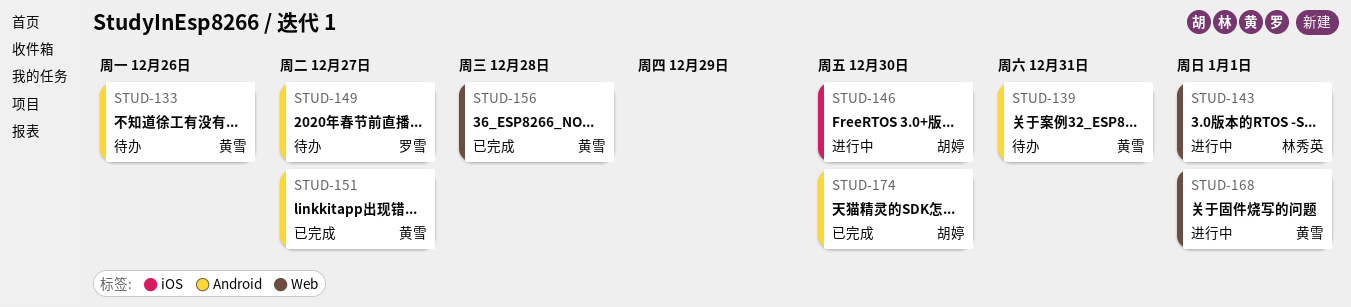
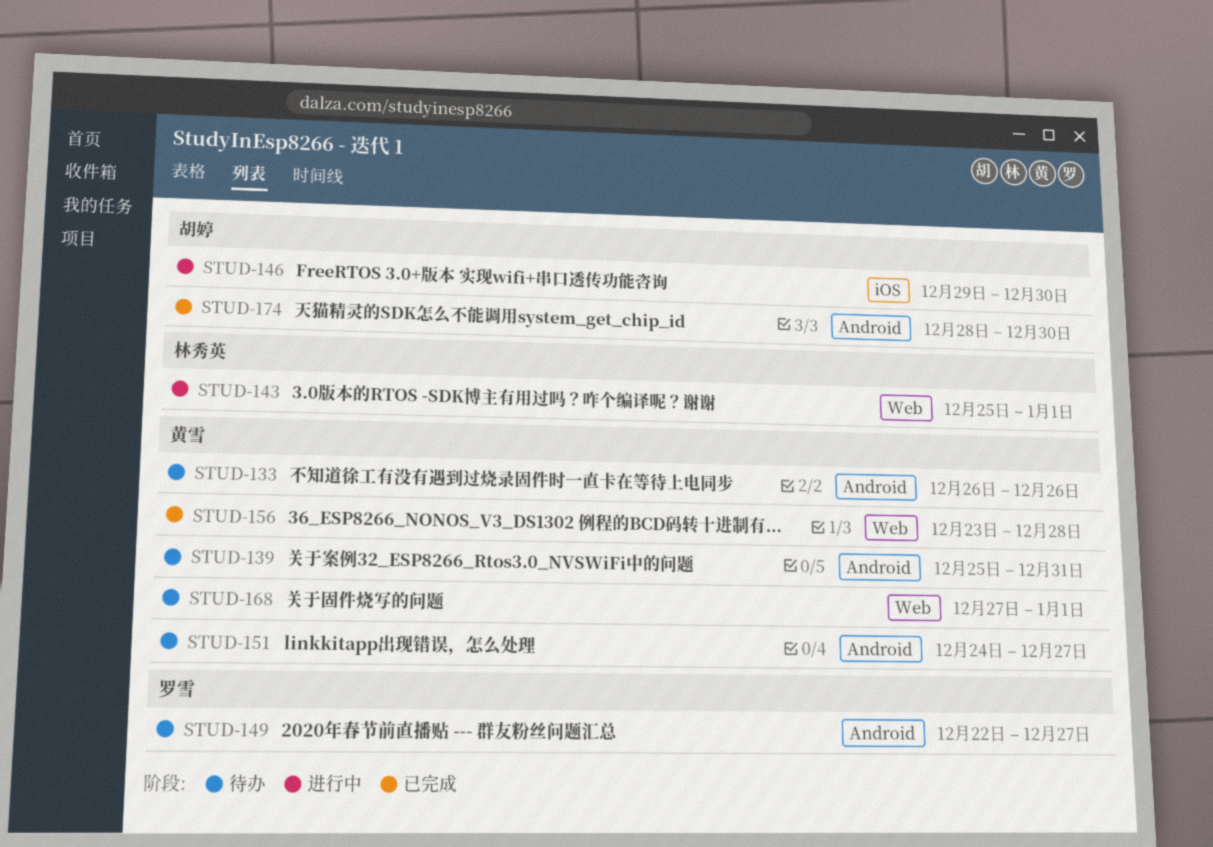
STUD-151, status: 已完成 -> 待办
STUD-168, status: 进行中 -> 待办

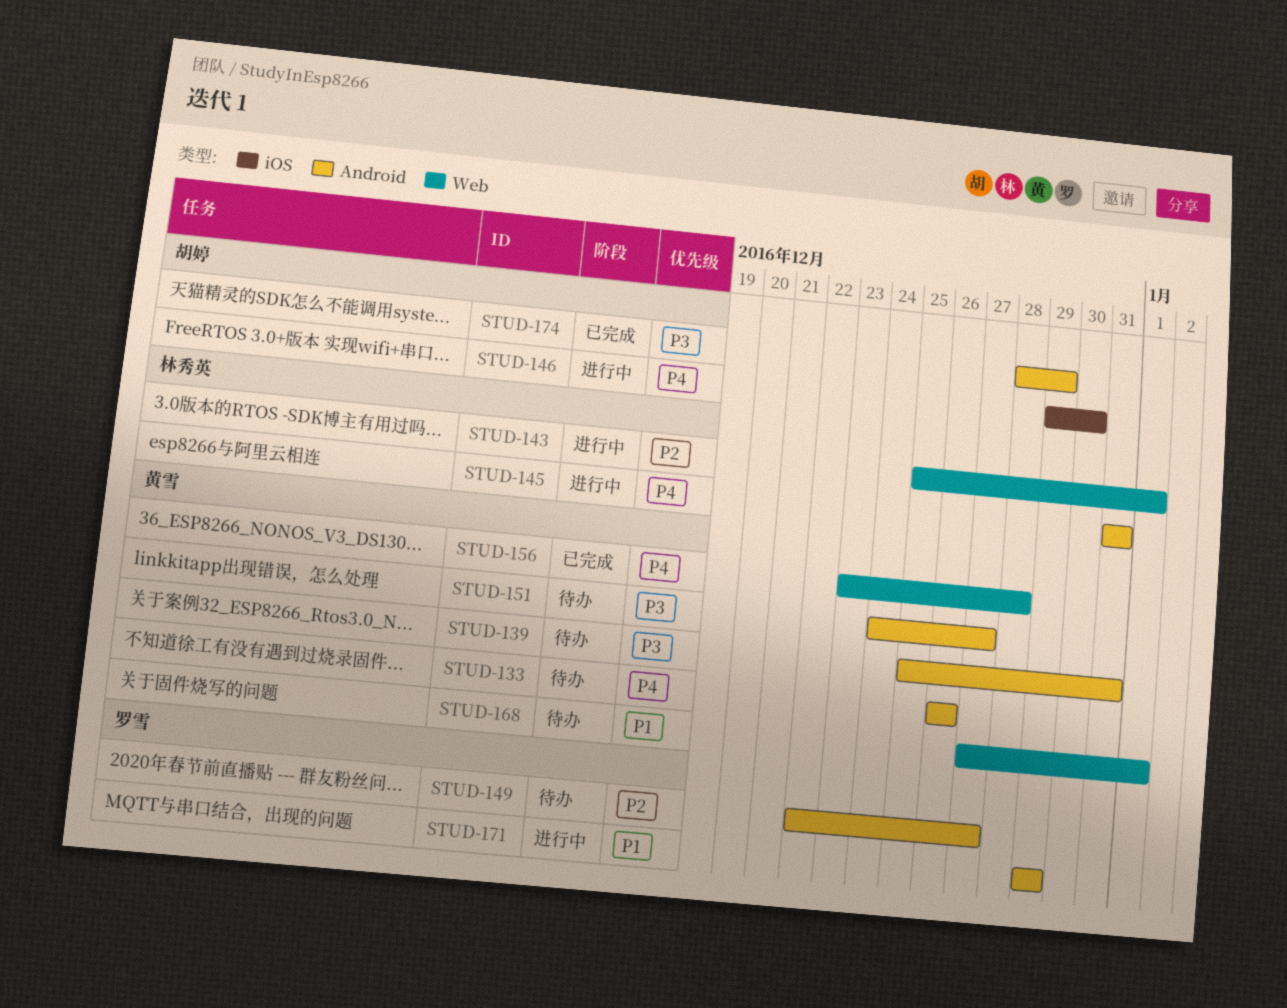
STUD-145: none -> present
STUD-171: none -> present
STUD-174, due: Dec 30 -> Dec 29

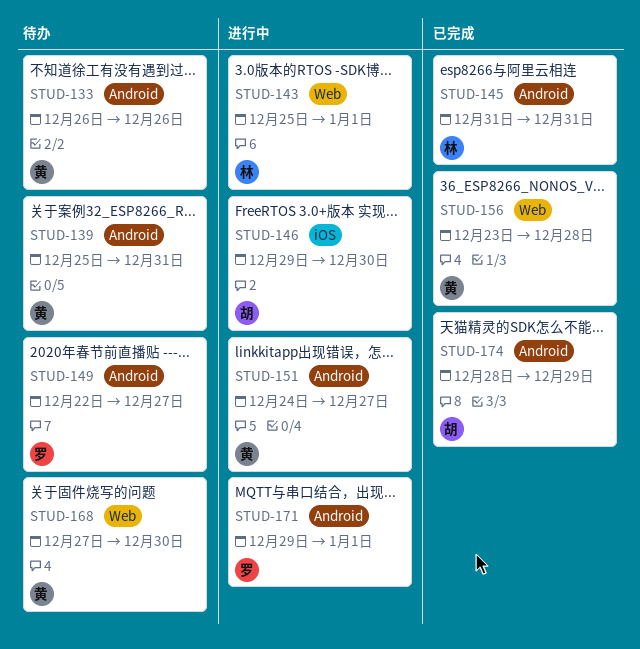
STUD-145, status: 进行中 -> 已完成
STUD-151, status: 待办 -> 进行中
STUD-168, due: Jan 1 -> Dec 30
STUD-171, due: Dec 29 -> Jan 1

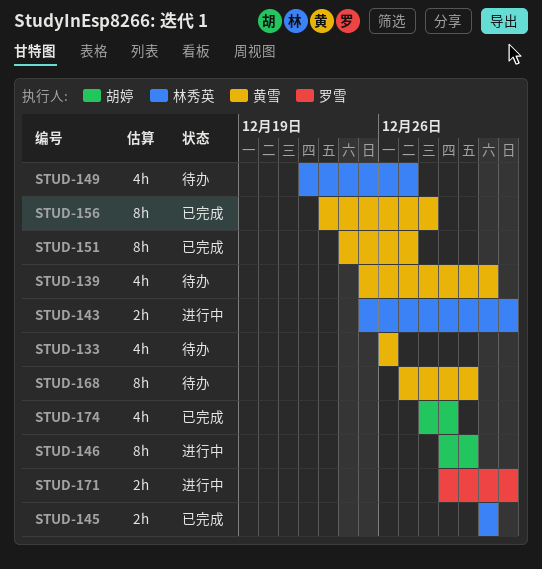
STUD-149, owner: 罗雪 -> 林秀英
STUD-151, status: 进行中 -> 已完成

